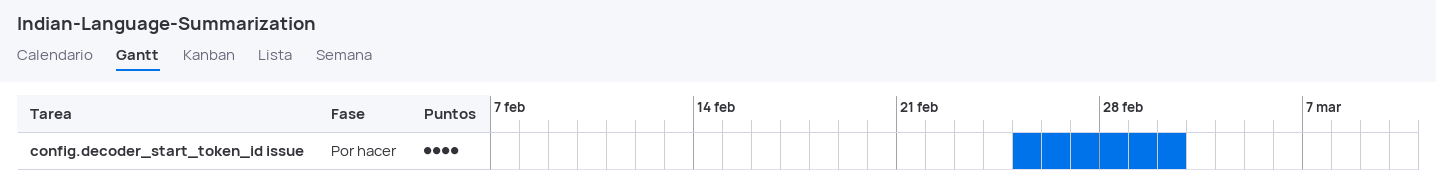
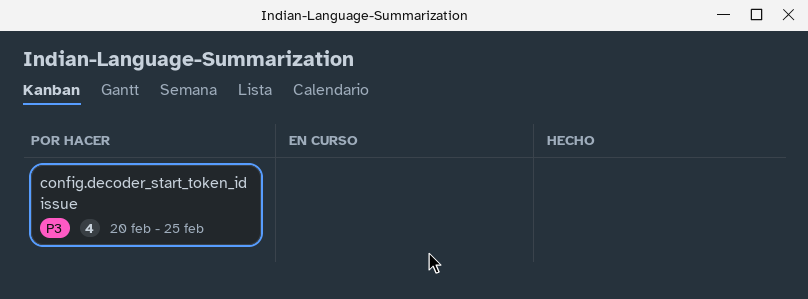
config.decoder_start_token_id issue, start: Feb 25 -> Feb 20
config.decoder_start_token_id issue, due: Mar 2 -> Feb 25

